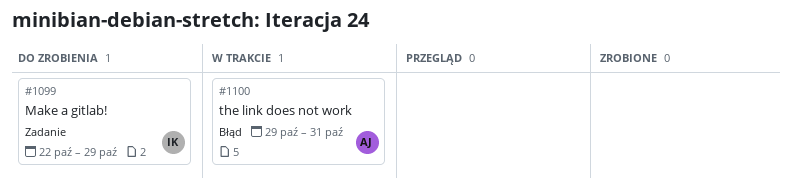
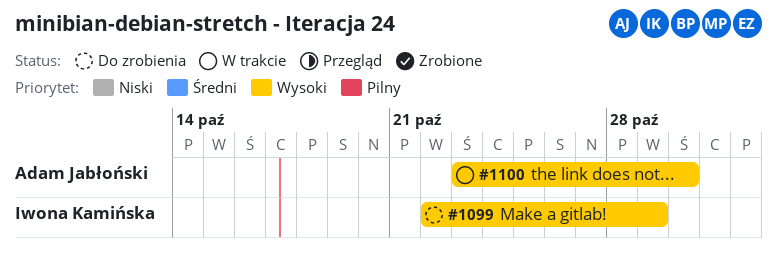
#1100, start: Oct 29 -> Oct 23
#1100, due: Oct 31 -> Oct 30

